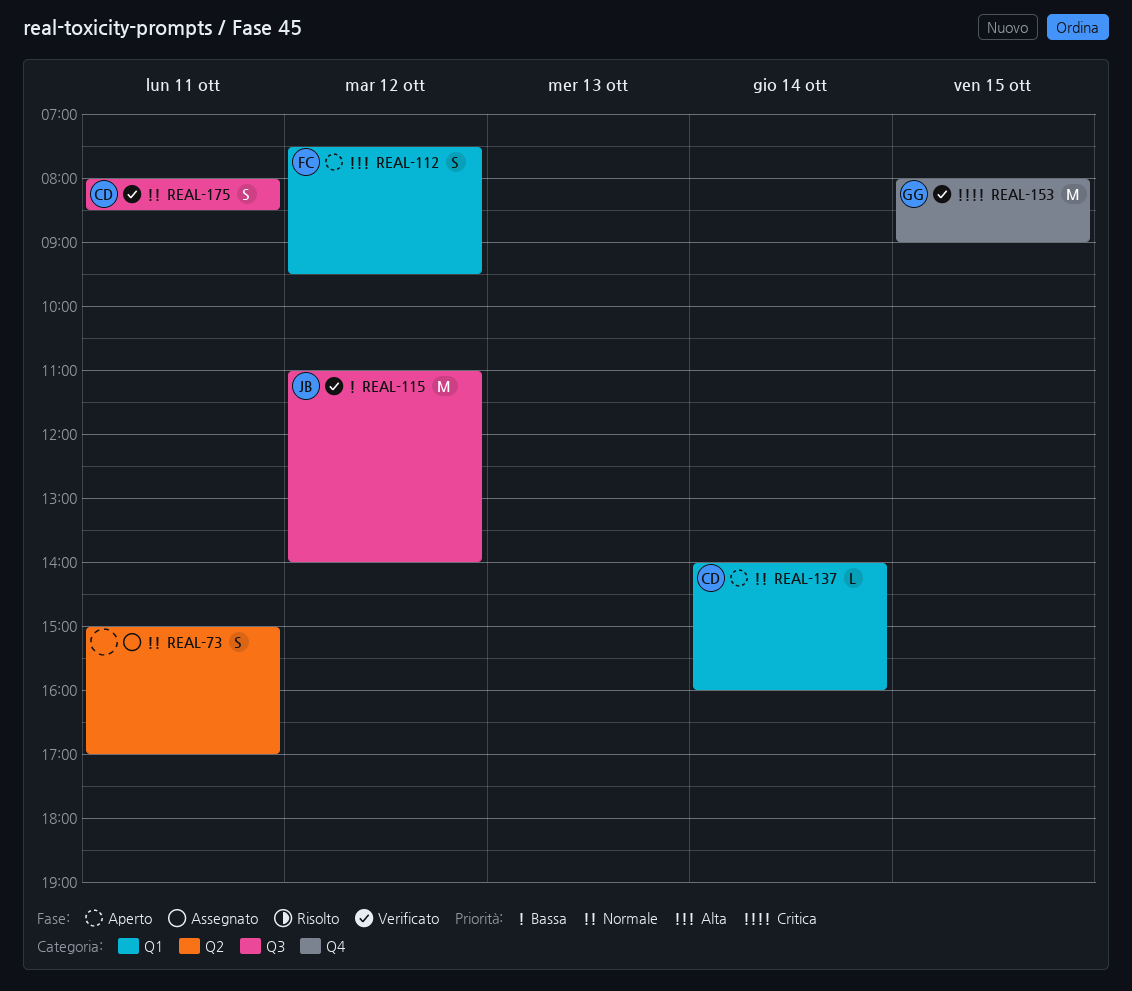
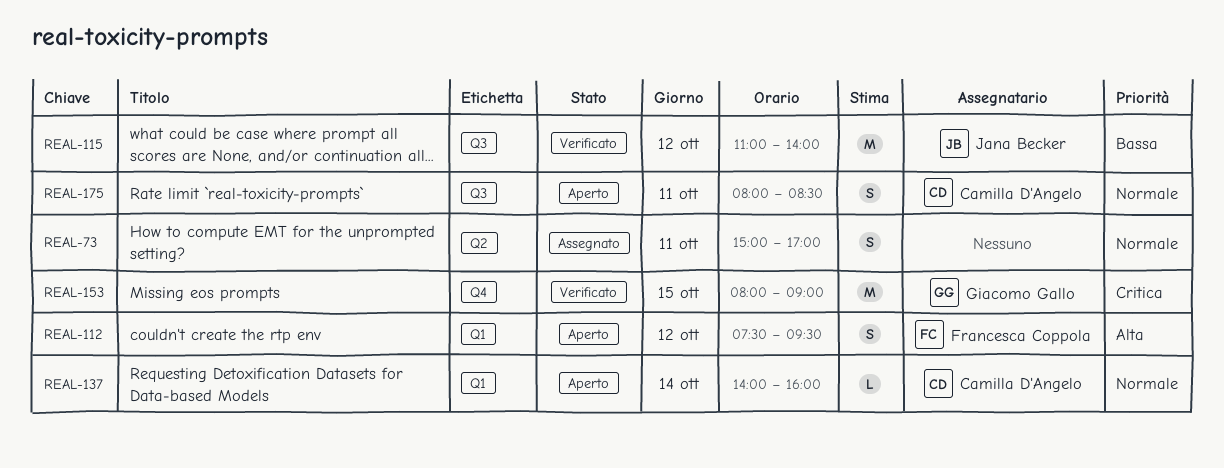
REAL-175, status: Verificato -> Aperto

